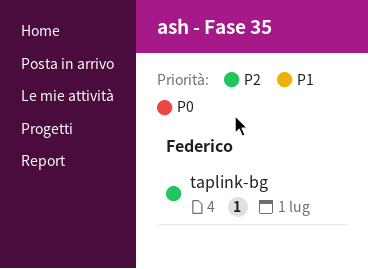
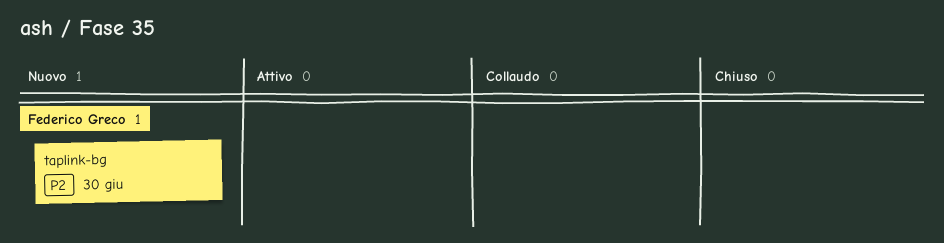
taplink-bg, due: Jul 1 -> Jun 30

